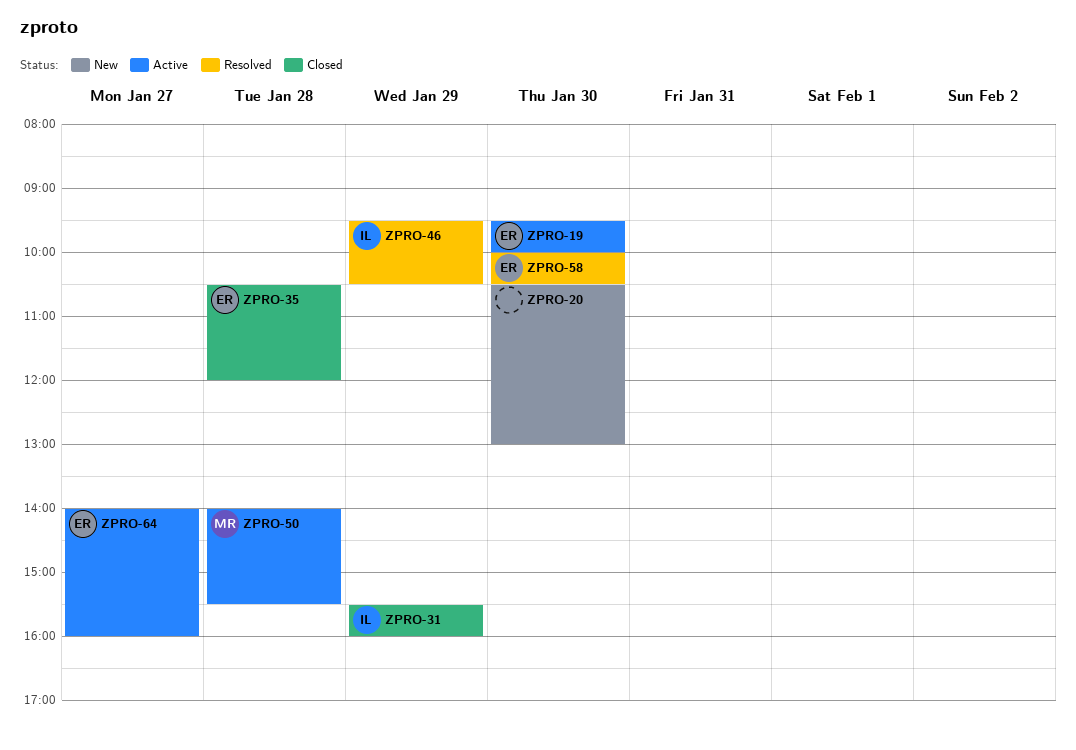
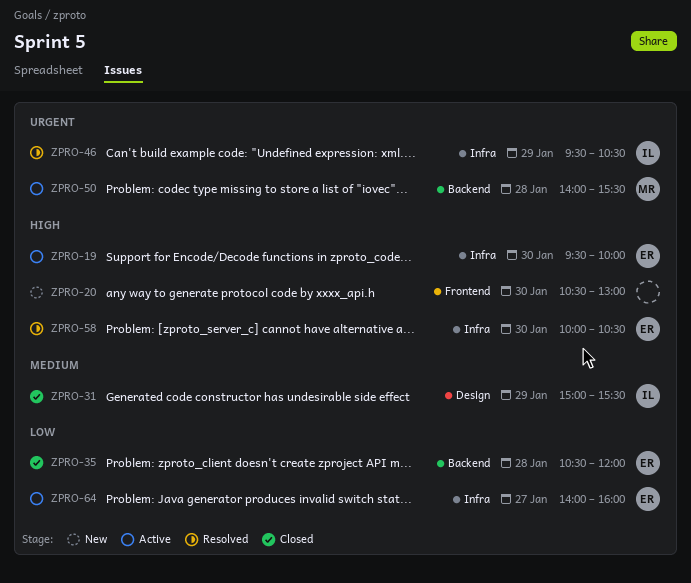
ZPRO-31, begins: 15:30 -> 15:00
ZPRO-31, ends: 16:00 -> 15:30

